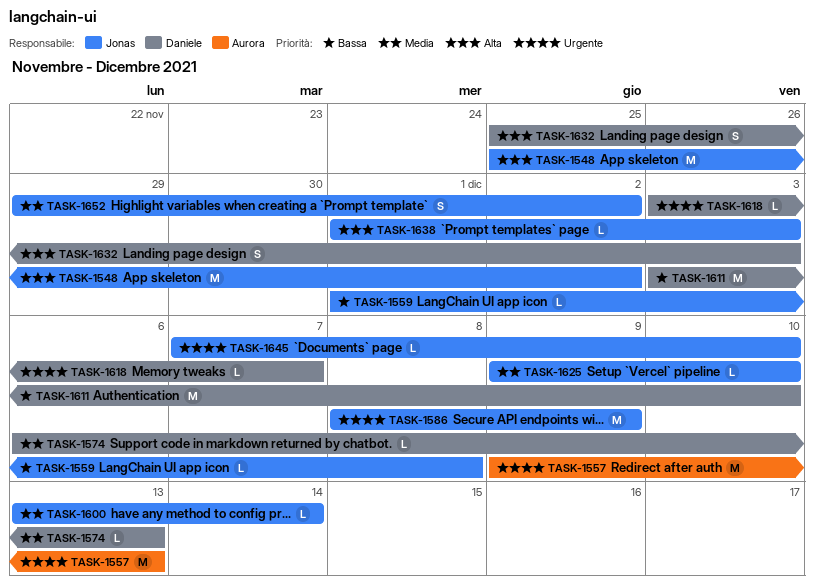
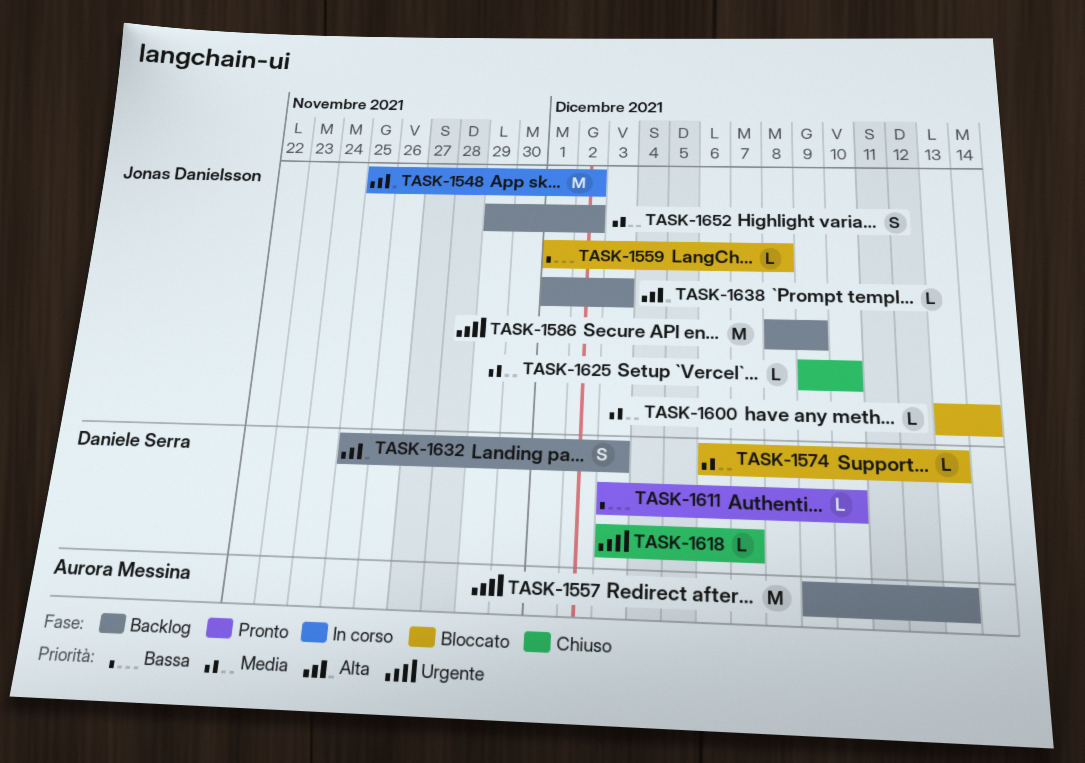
TASK-1611, estimate: M -> L
TASK-1645: present -> none

